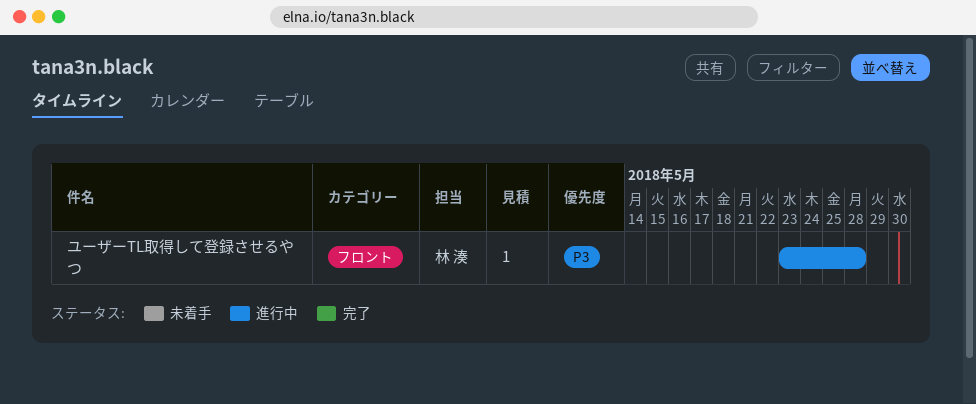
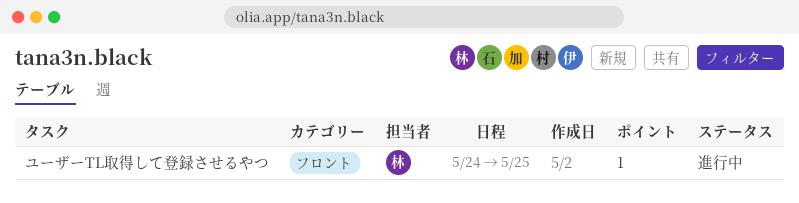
ユーザーTL取得して登録させるやつ, start: May 23 -> May 24
ユーザーTL取得して登録させるやつ, due: May 28 -> May 25

